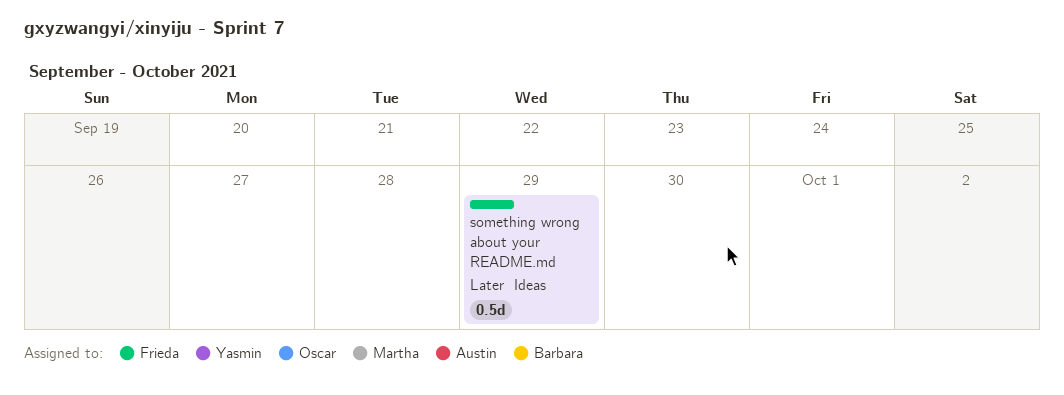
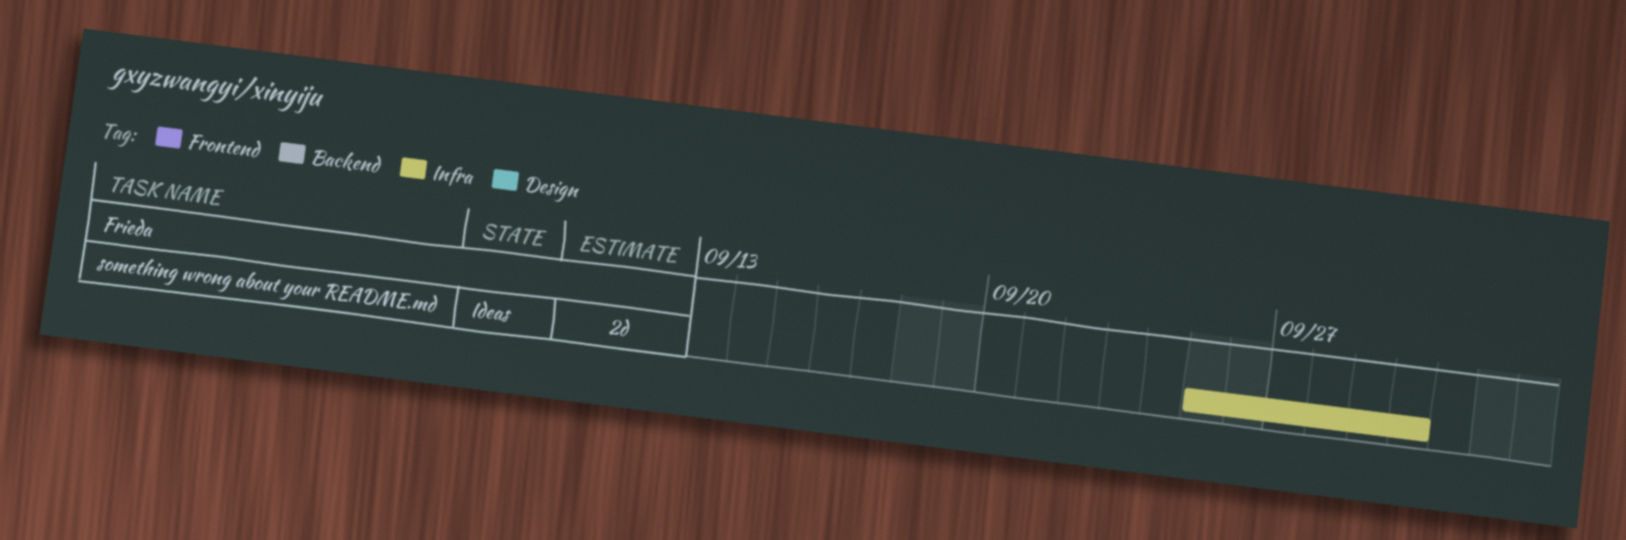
something wrong about your README.md, estimate: 0.5d -> 2d
something wrong about your README.md, due: Sep 29 -> Sep 30

